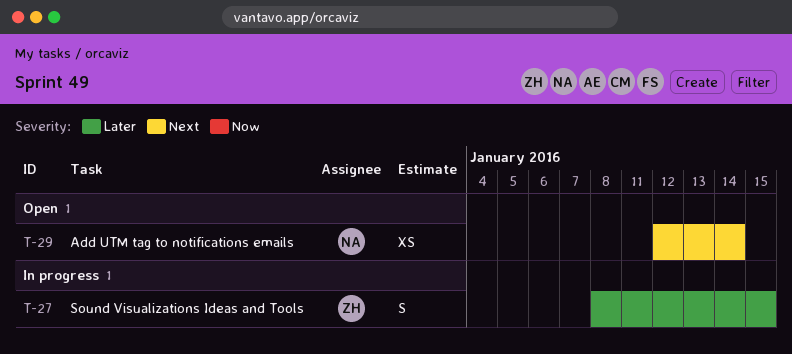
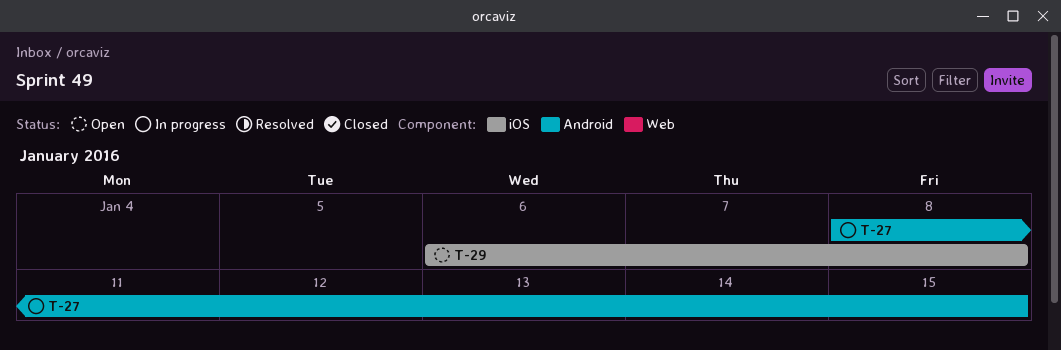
T-29, start: Jan 12 -> Jan 6
T-29, due: Jan 14 -> Jan 8

